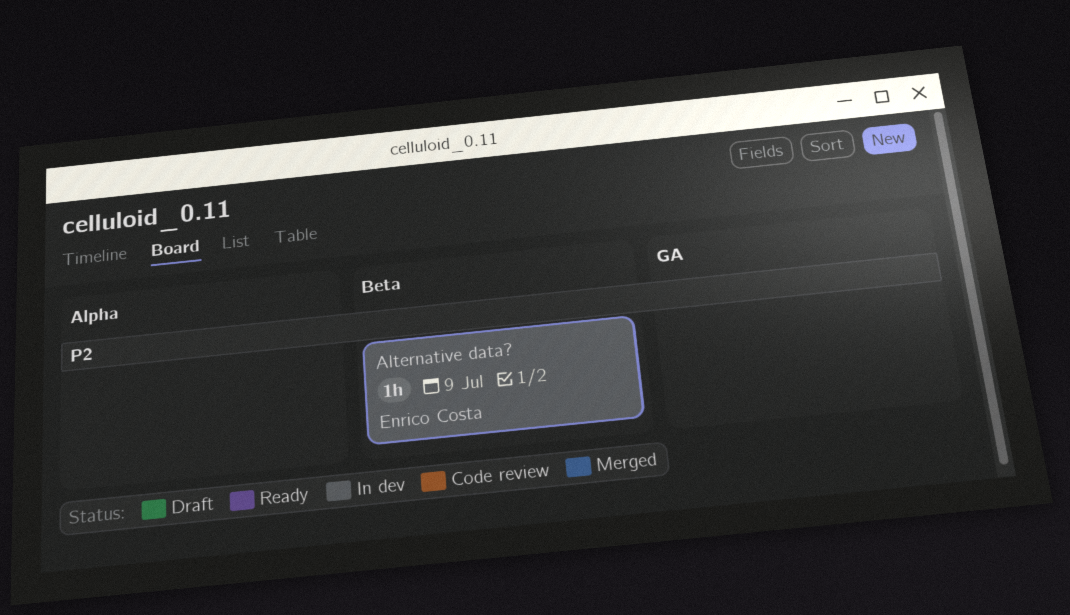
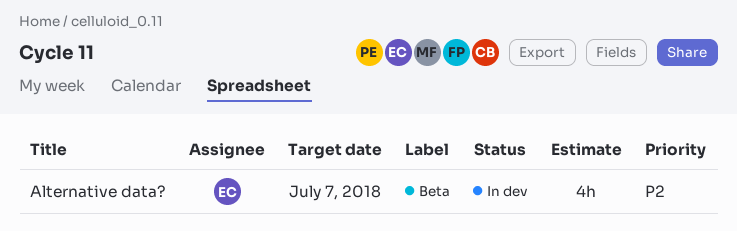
Alternative data?, estimate: 1h -> 4h
Alternative data?, due: Jul 9 -> Jul 7

